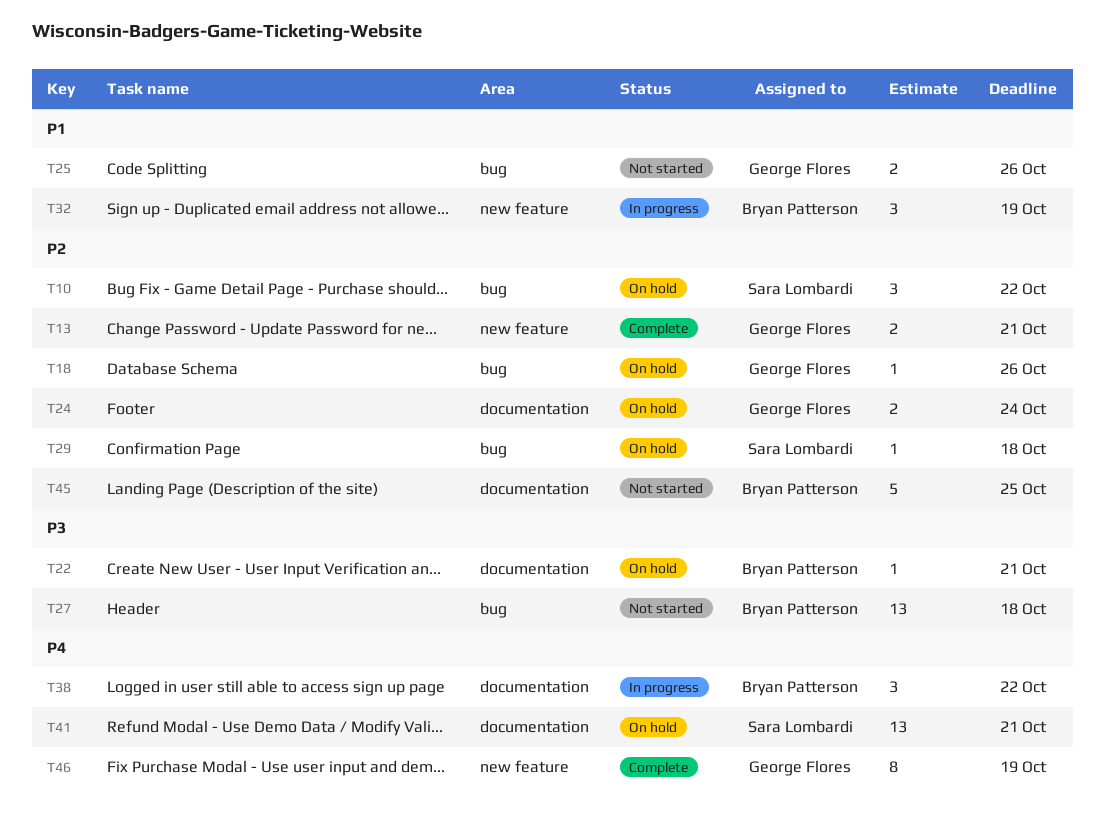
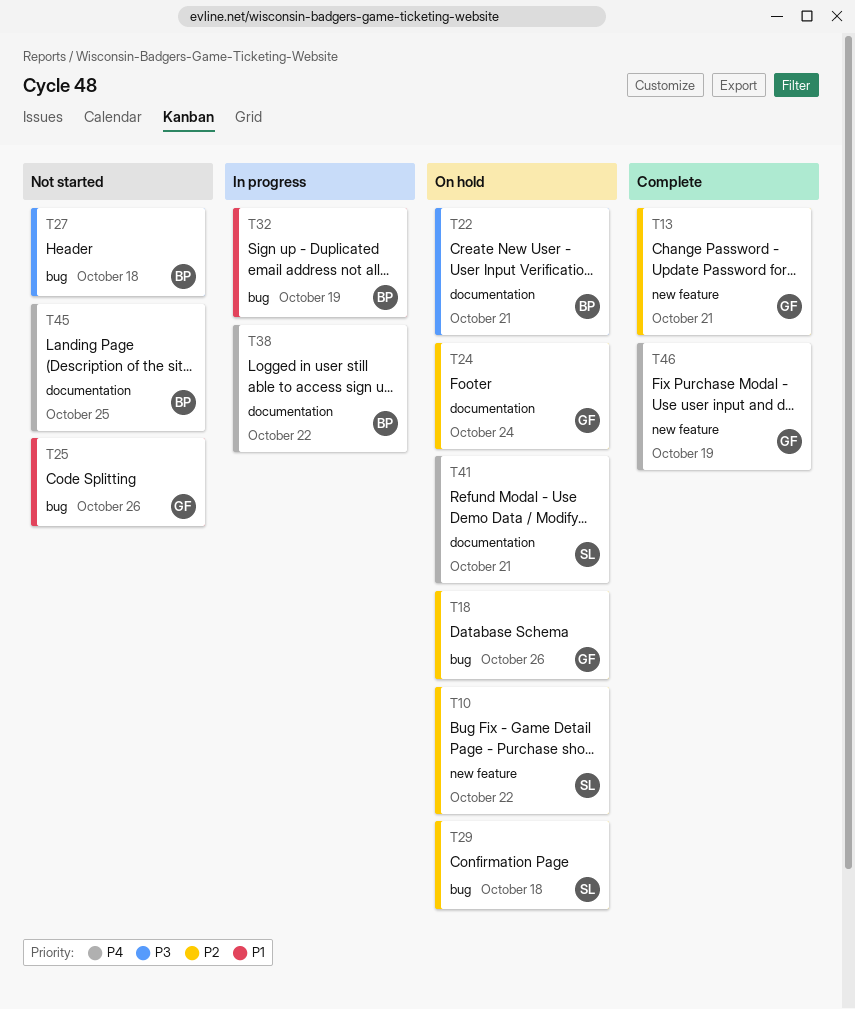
T10, label: bug -> new feature
T32, label: new feature -> bug
T45, priority: P2 -> P4

